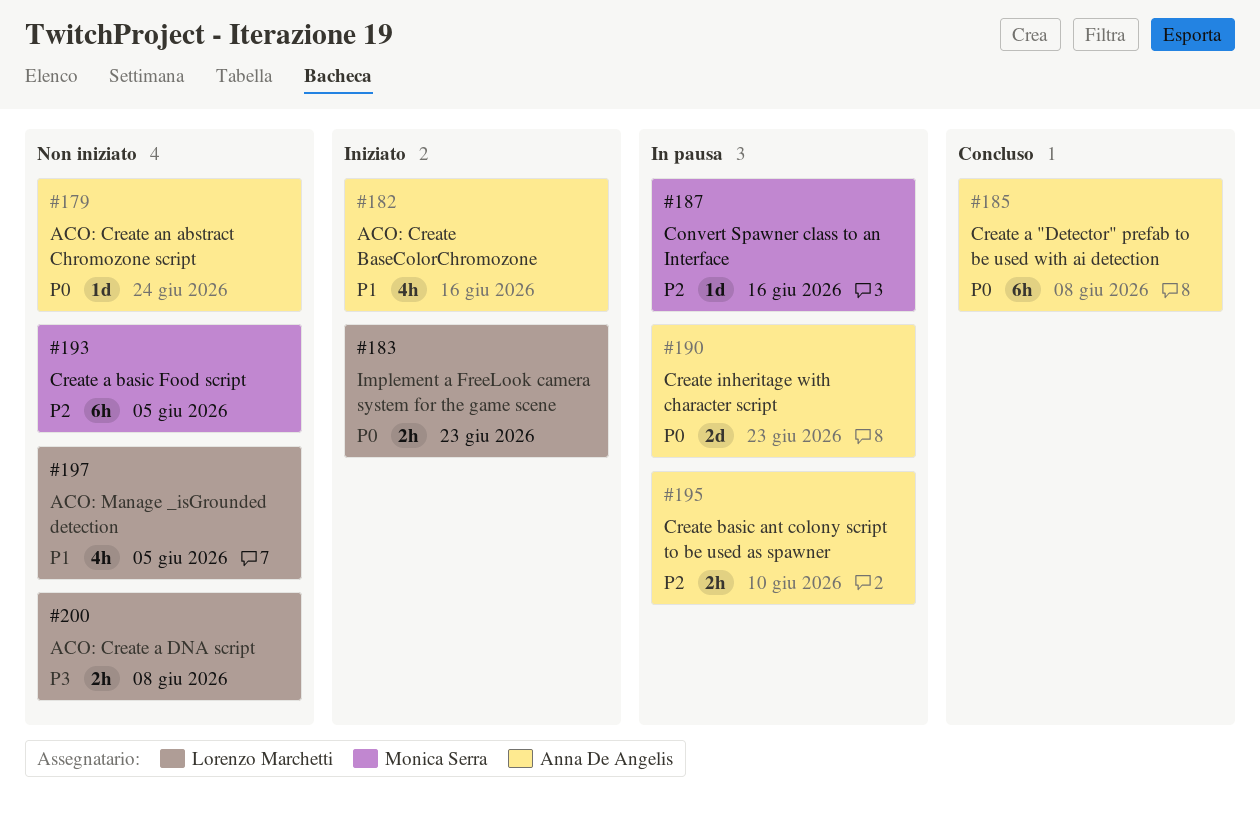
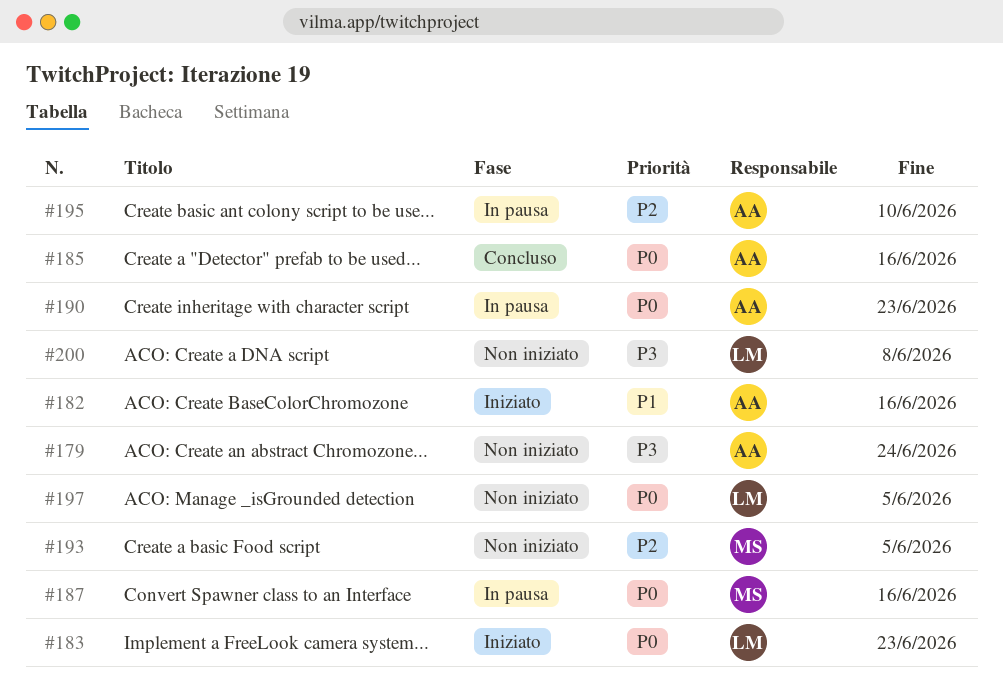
#179, priority: P0 -> P3
#185, due: Jun 8 -> Jun 16
#187, priority: P2 -> P0
#197, priority: P1 -> P0

